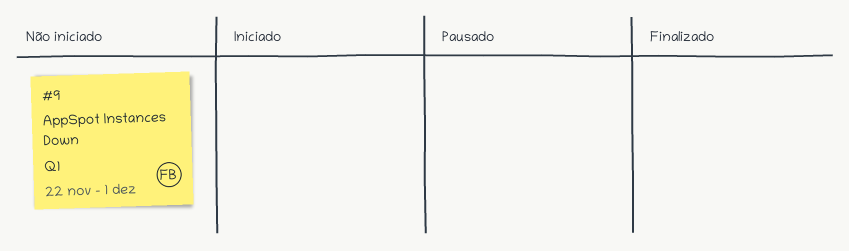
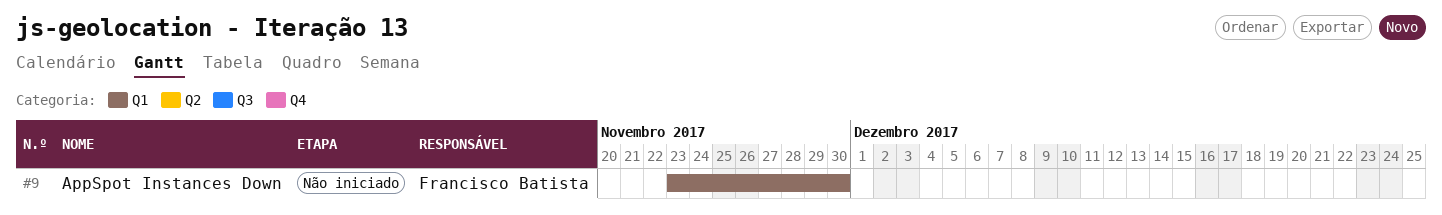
#9, start: Nov 22 -> Nov 23
#9, due: Dec 1 -> Nov 30

